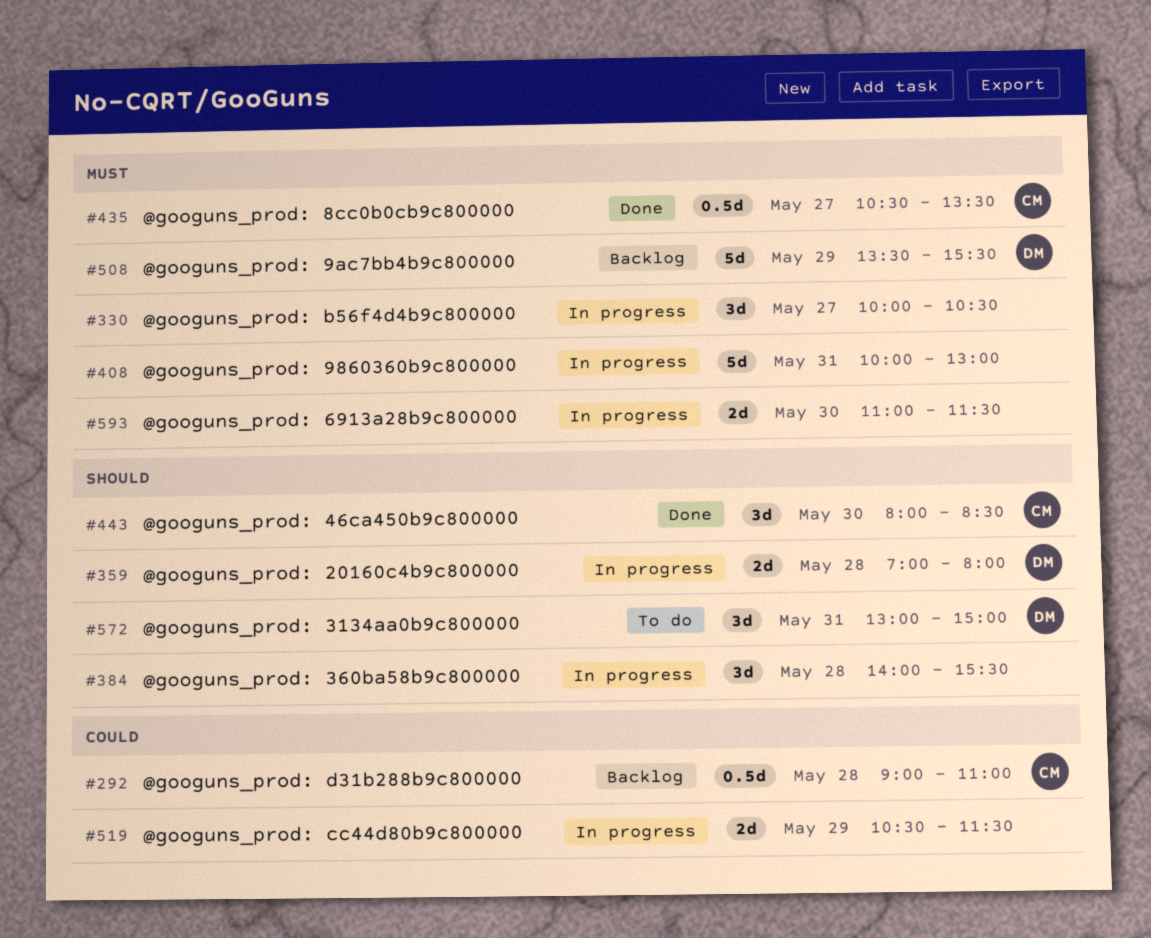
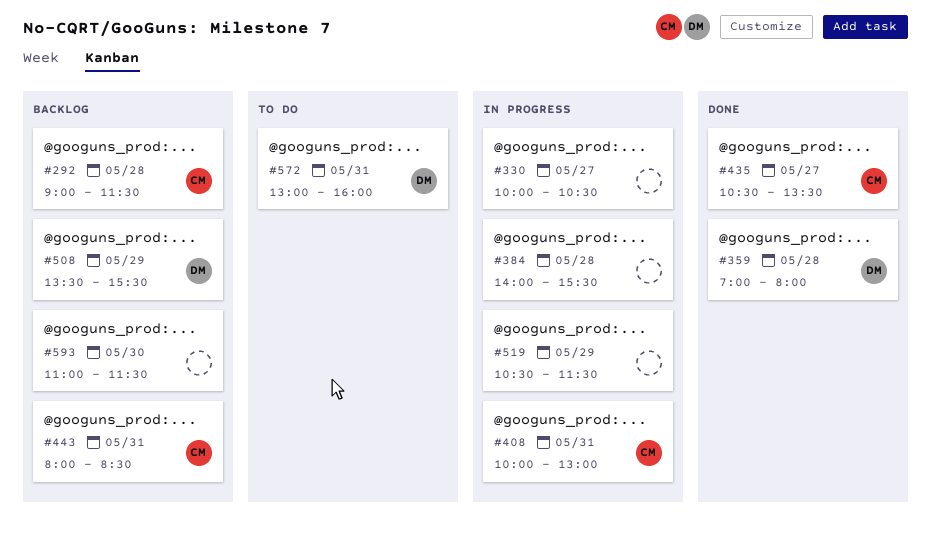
#292, ends: 11:00 -> 11:30
#359, status: In progress -> Done
#408, owner: none -> CM
#443, status: Done -> Backlog
#443, day: May 30 -> May 31
#572, ends: 15:00 -> 16:00
#593, status: In progress -> Backlog

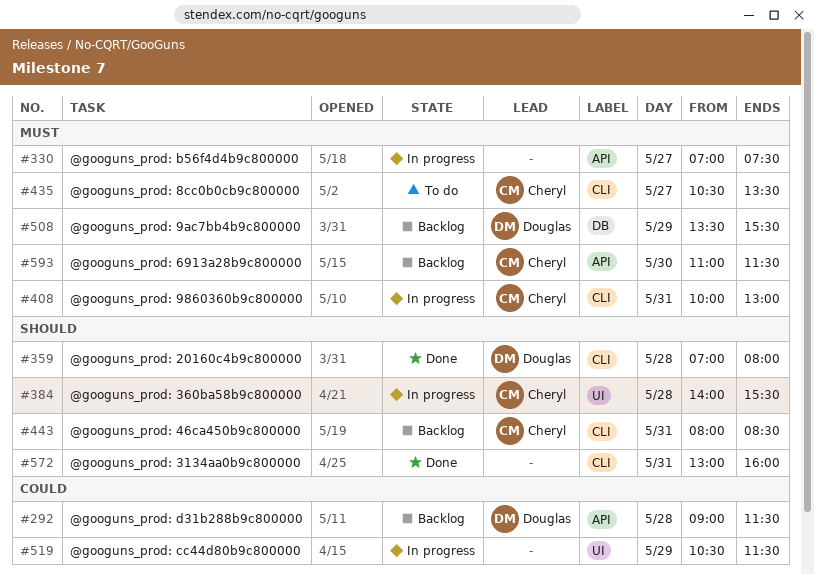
#292, owner: Cheryl -> Douglas
#330, begins: 10:00 -> 07:00
#330, ends: 10:30 -> 07:30
#384, owner: none -> Cheryl
#435, status: Done -> To do
#572, status: To do -> Done
#572, owner: Douglas -> none
#593, owner: none -> Cheryl

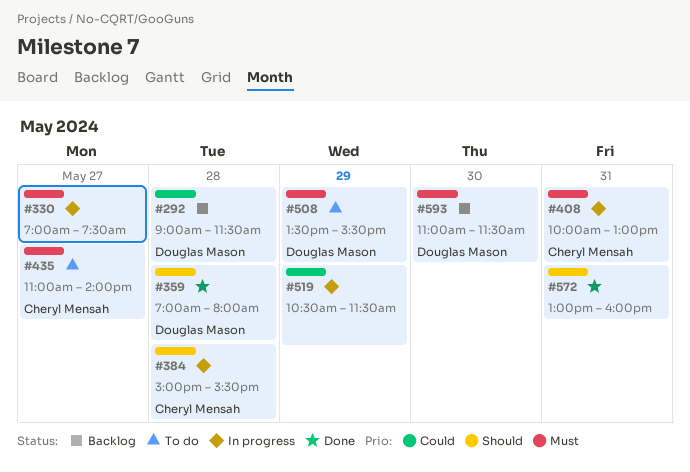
#384, begins: 14:00 -> 15:00
#435, begins: 10:30 -> 11:00
#435, ends: 13:30 -> 14:00
#443: present -> none
#508, status: Backlog -> To do
#593, owner: Cheryl Mensah -> Douglas Mason

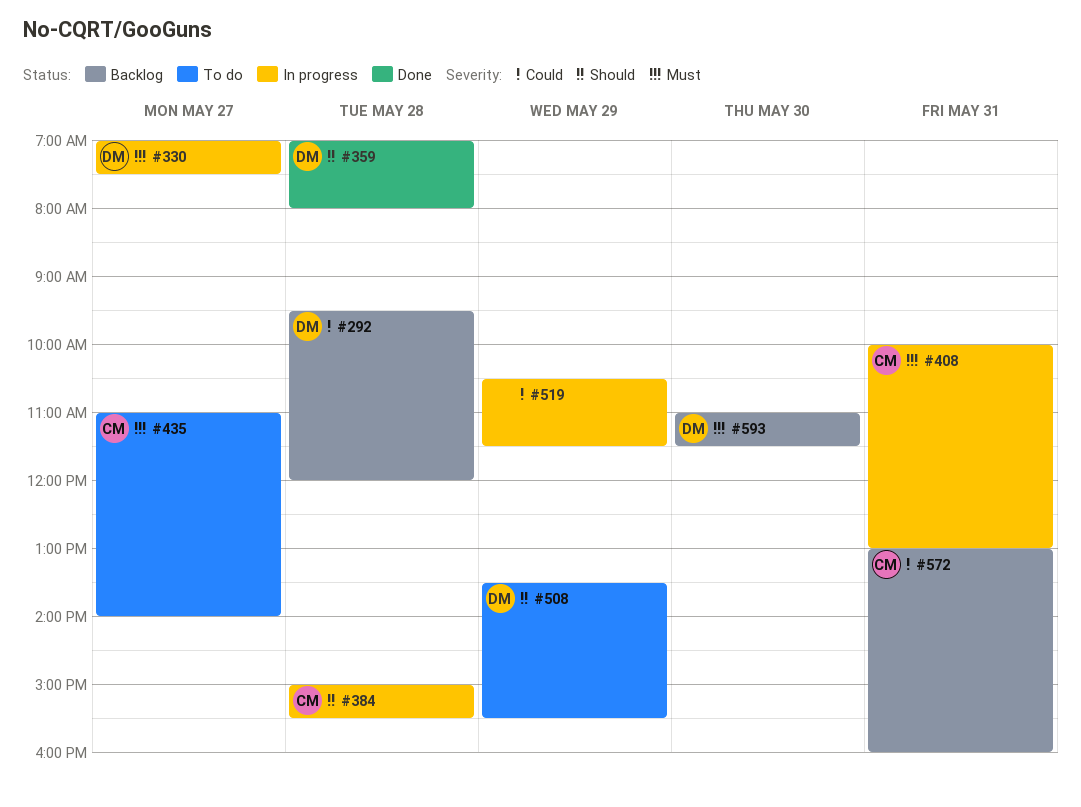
#292, begins: 09:00 -> 09:30
#292, ends: 11:30 -> 12:00
#330, owner: none -> Douglas Mason
#508, priority: Must -> Should
#572, status: Done -> Backlog
#572, owner: none -> Cheryl Mensah
#572, priority: Should -> Could

